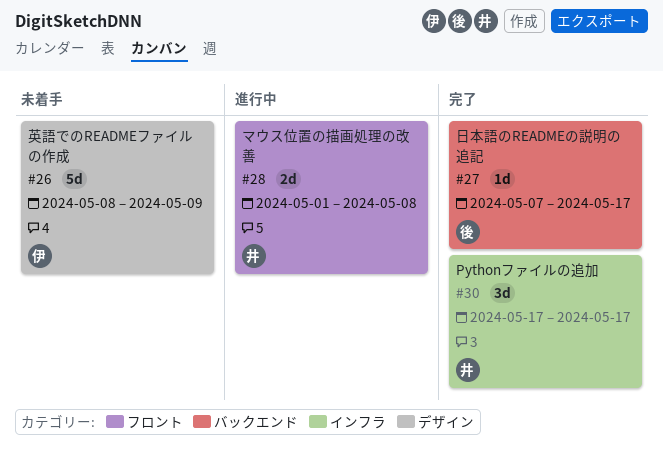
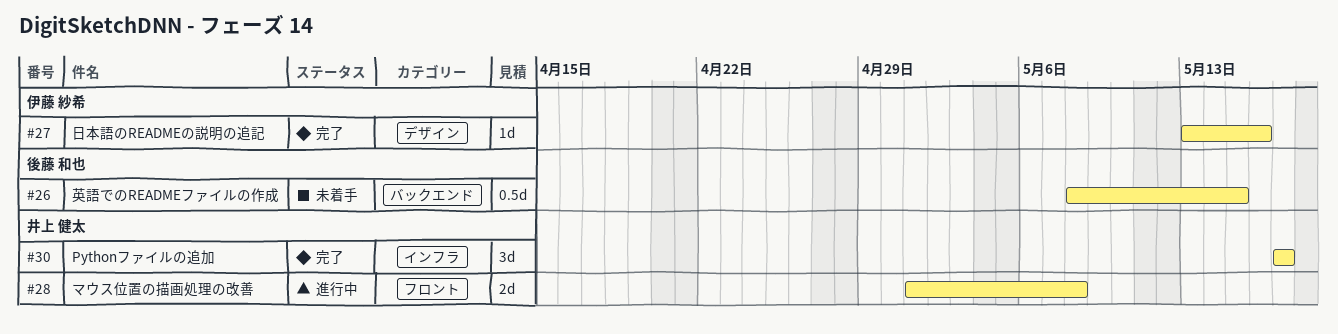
#26, owner: 伊藤 紗希 -> 後藤 和也
#26, label: デザイン -> バックエンド
#26, estimate: 5d -> 0.5d
#26, due: May 9 -> May 15
#27, owner: 後藤 和也 -> 伊藤 紗希
#27, label: バックエンド -> デザイン
#27, start: May 7 -> May 13
#27, due: May 17 -> May 16

